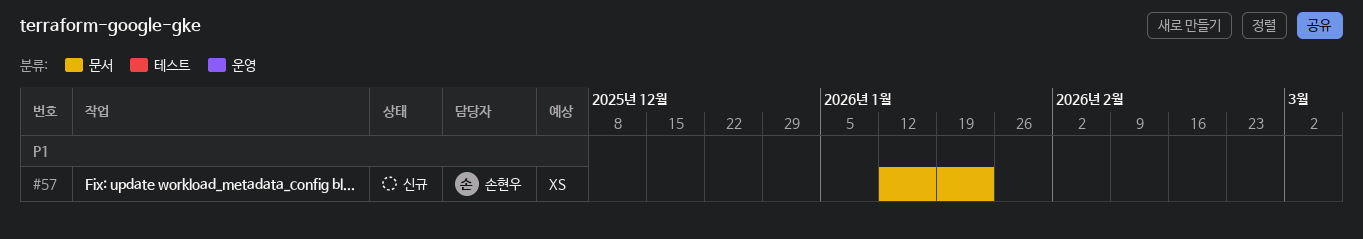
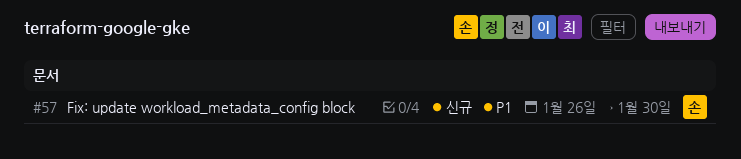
#57, start: Jan 12 -> Jan 26
#57, due: Jan 23 -> Jan 30

